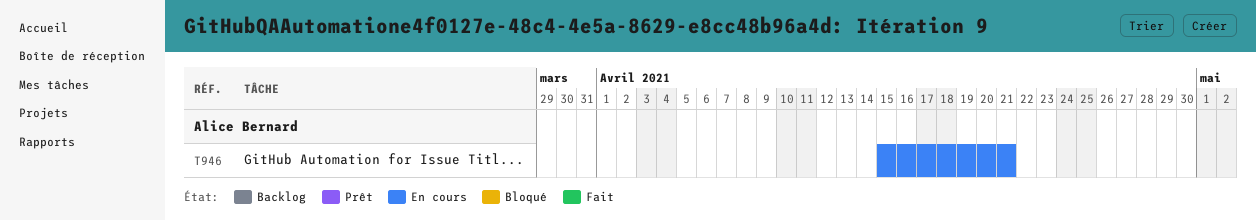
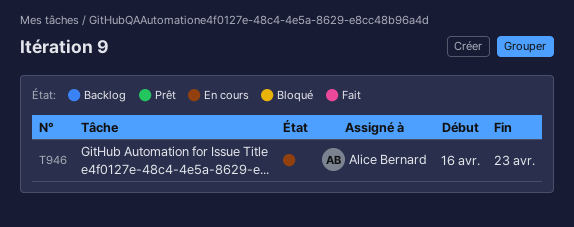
T946, start: Apr 15 -> Apr 16
T946, due: Apr 21 -> Apr 23

